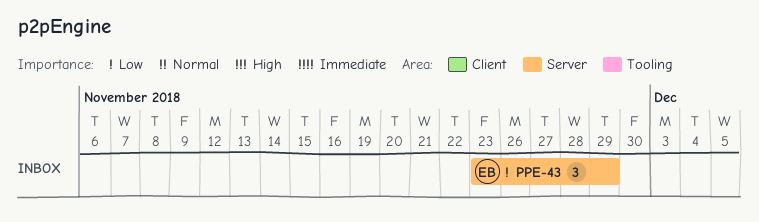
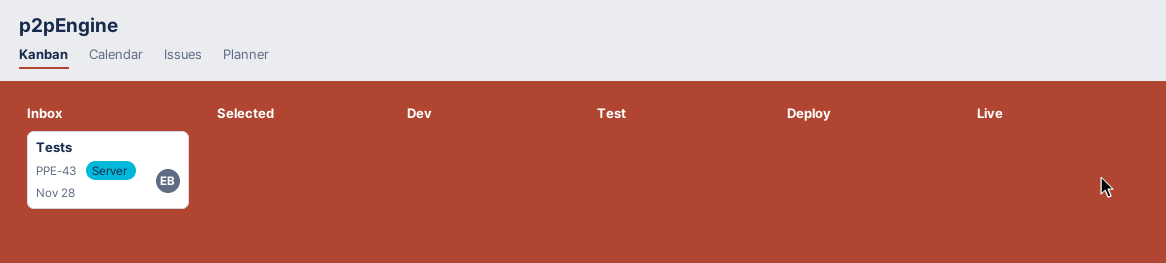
PPE-43, due: Nov 29 -> Nov 28

